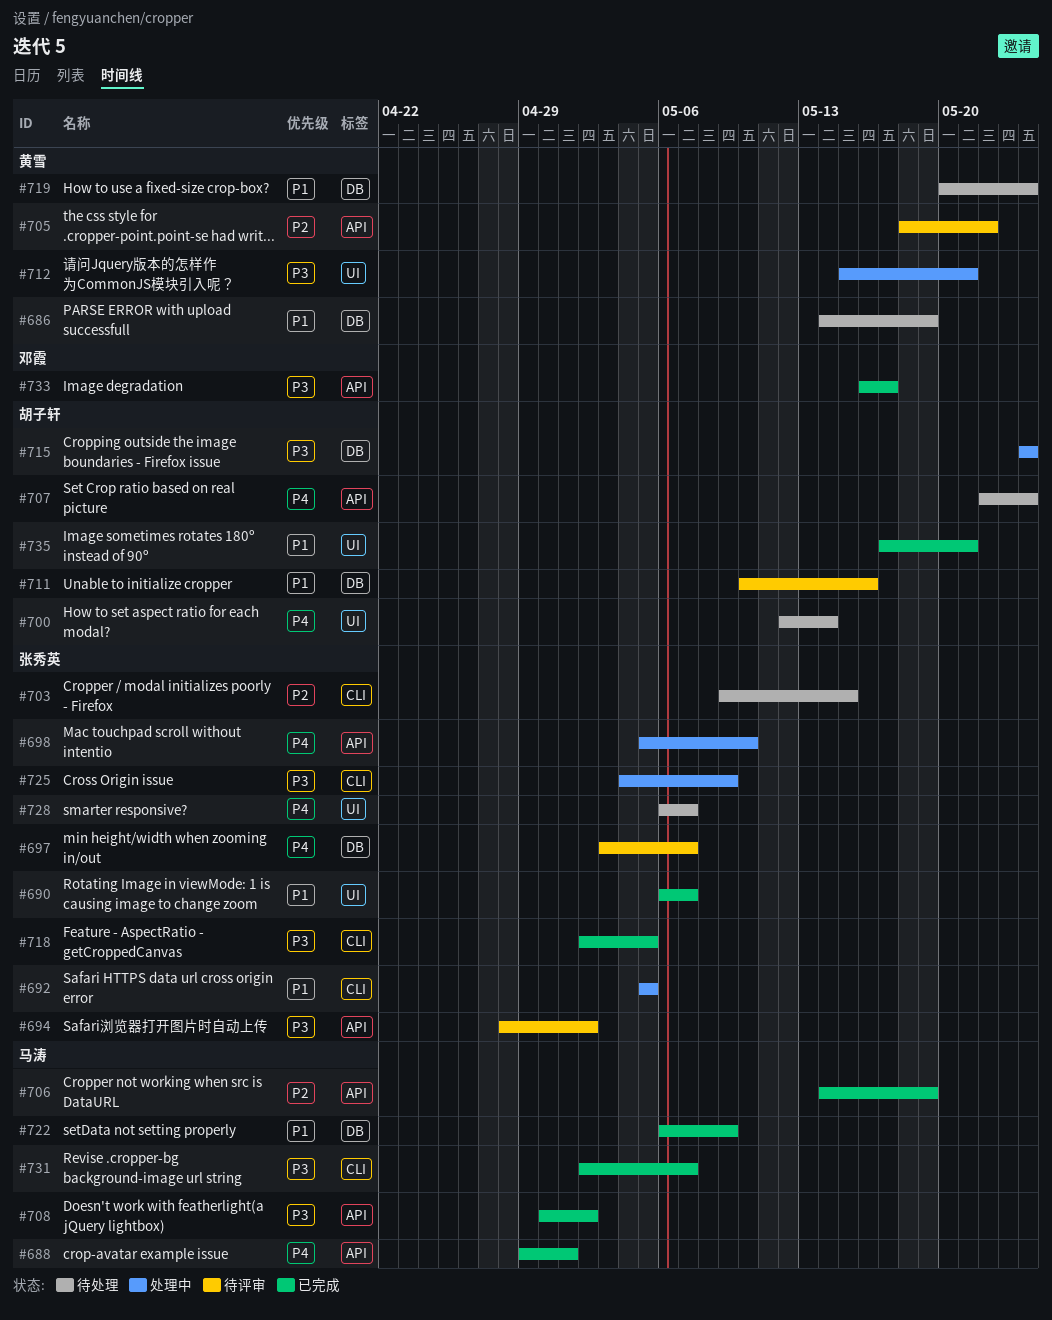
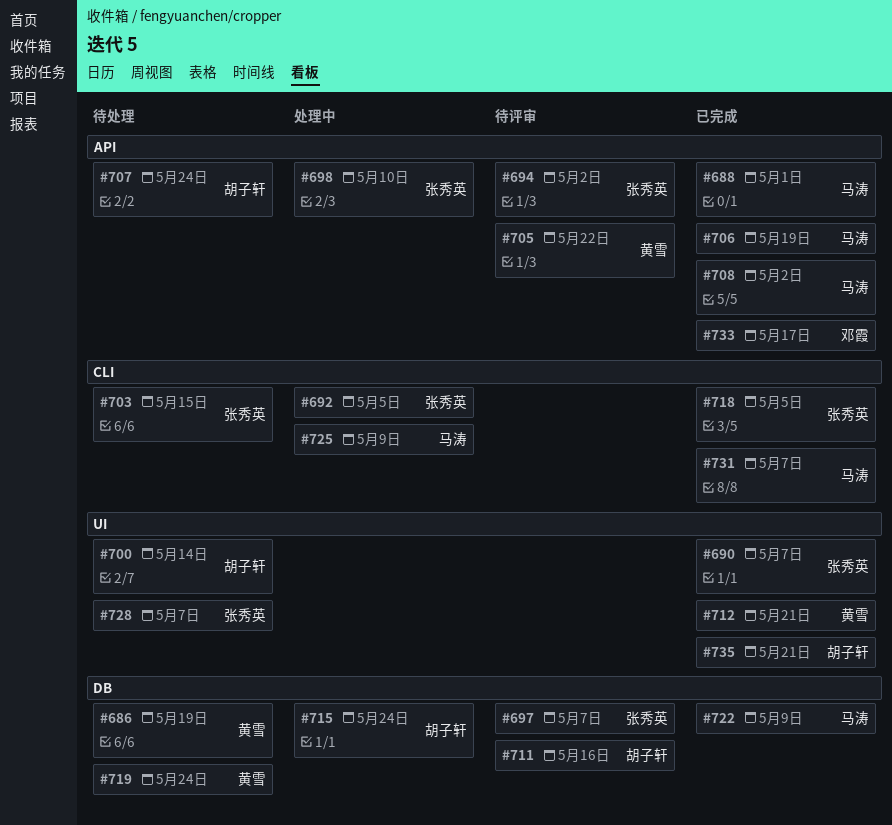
#712, status: 处理中 -> 已完成
#725, owner: 张秀英 -> 马涛

